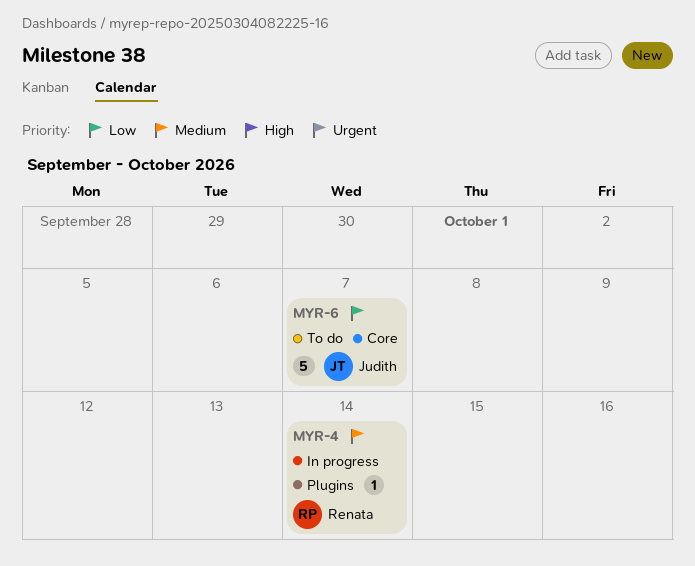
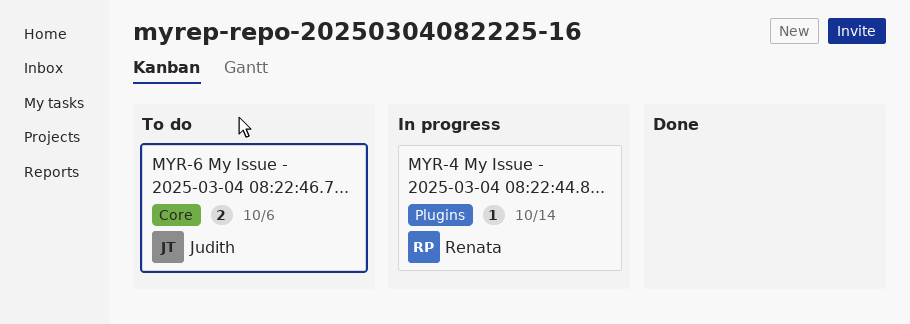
MYR-6, estimate: 5 -> 2
MYR-6, due: Oct 7 -> Oct 6

